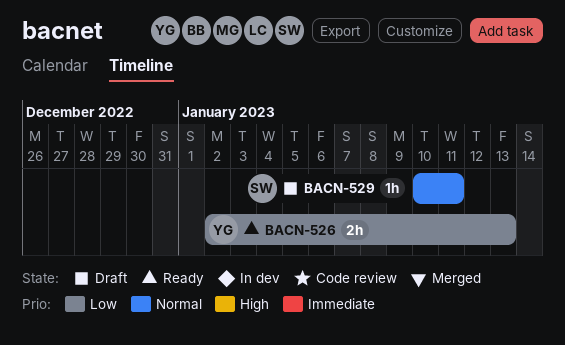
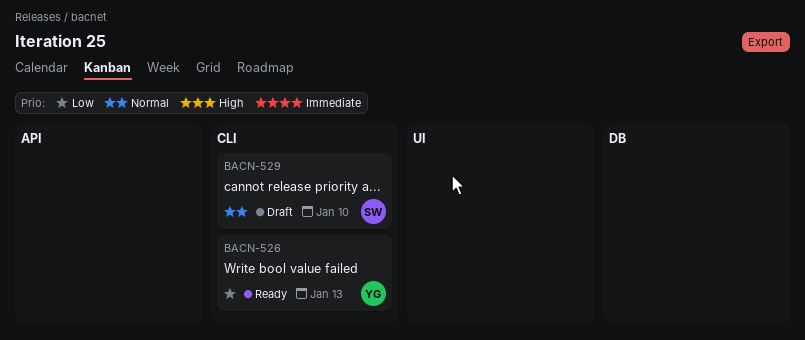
BACN-529, due: Jan 11 -> Jan 10

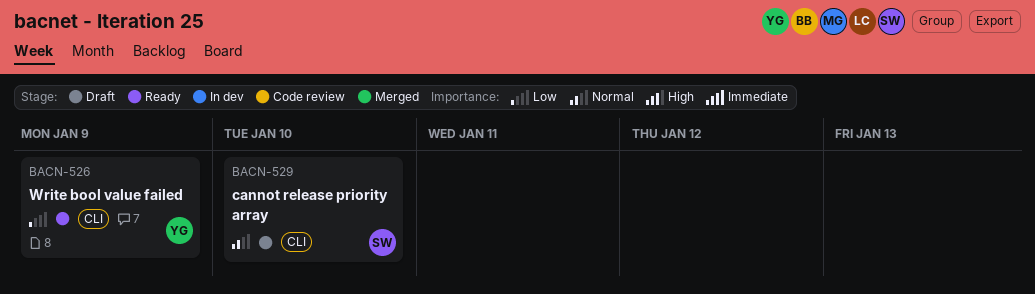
BACN-526, due: Jan 13 -> Jan 9

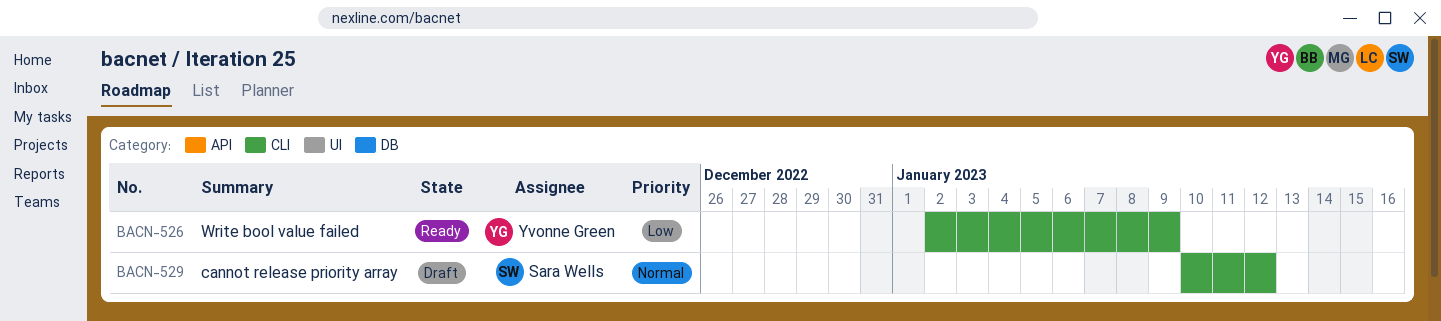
BACN-529, due: Jan 10 -> Jan 12

